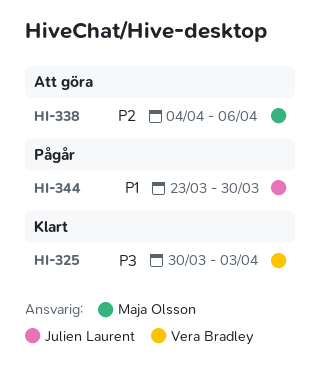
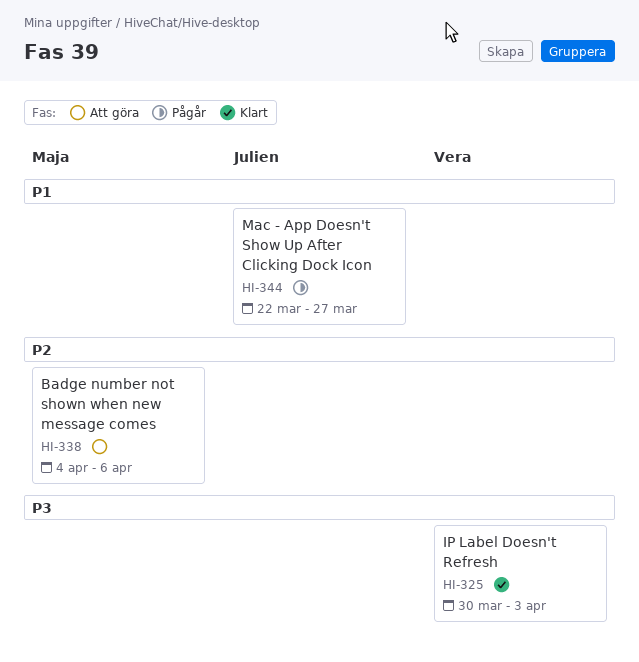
HI-344, start: Mar 23 -> Mar 22
HI-344, due: Mar 30 -> Mar 27

